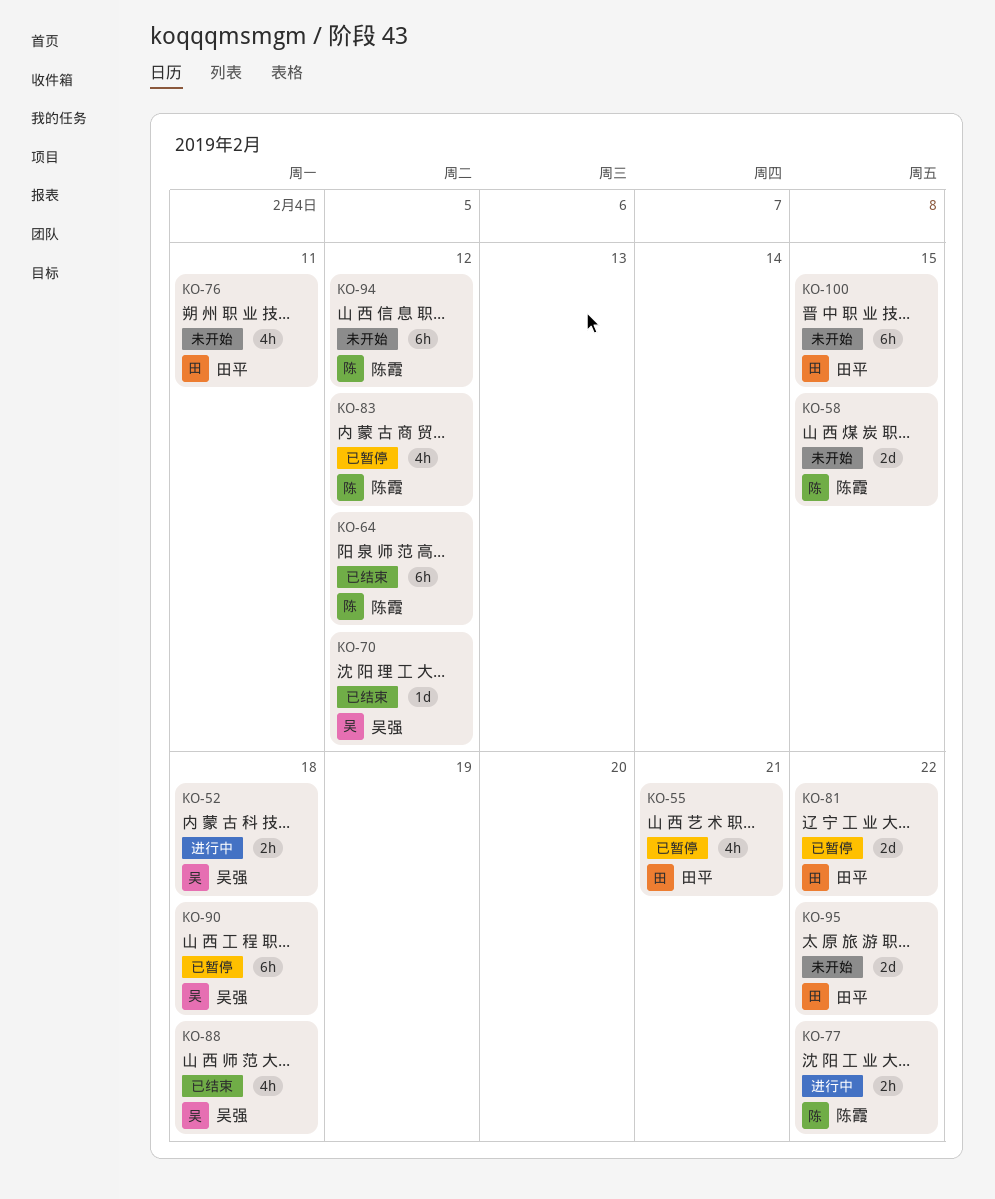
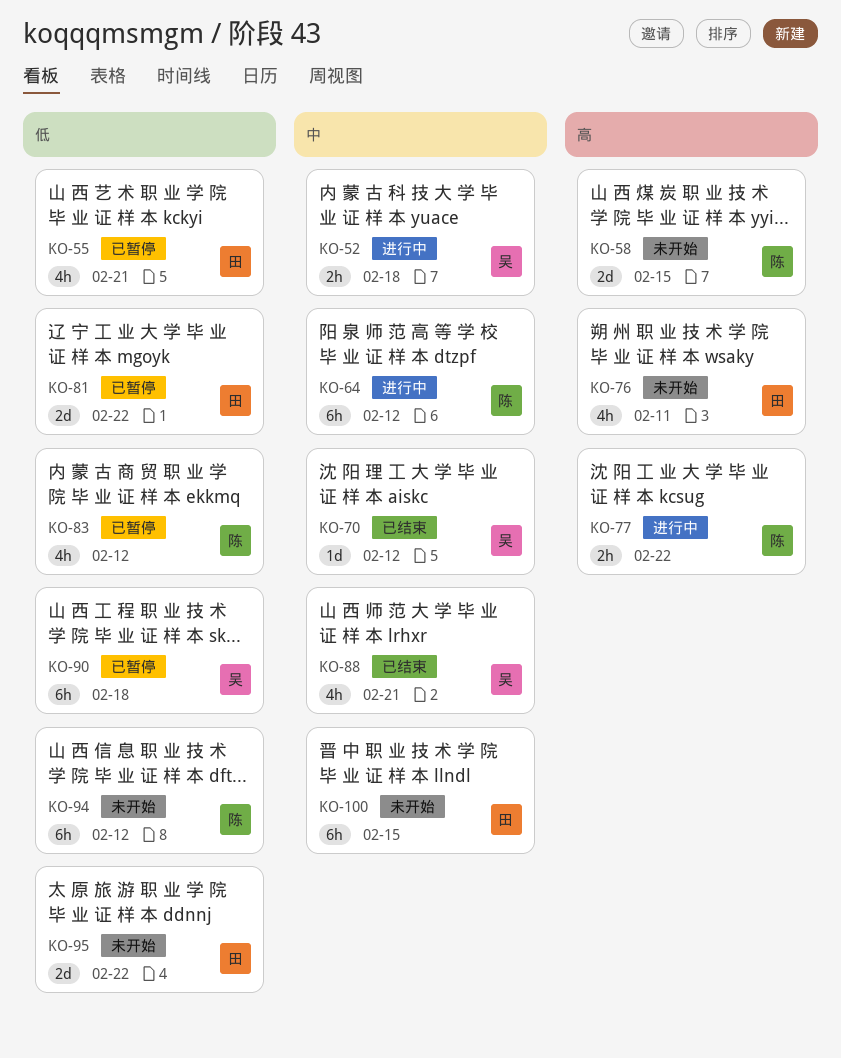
KO-64, status: 已结束 -> 进行中
KO-88, due: Feb 18 -> Feb 21

